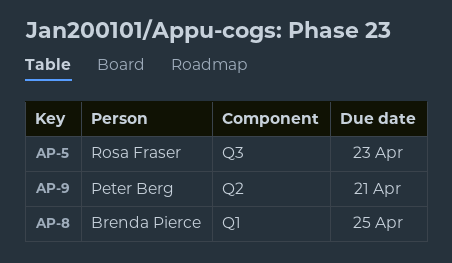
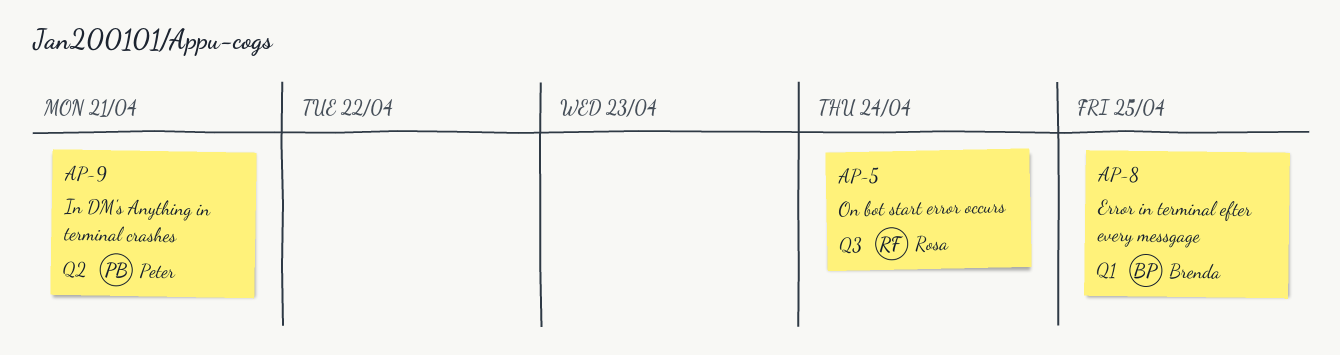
AP-5, due: Apr 23 -> Apr 24

